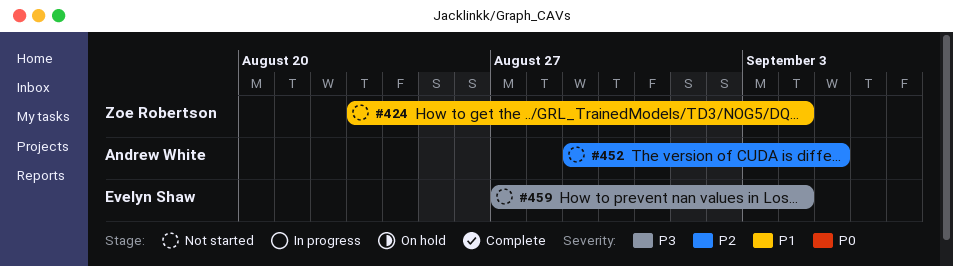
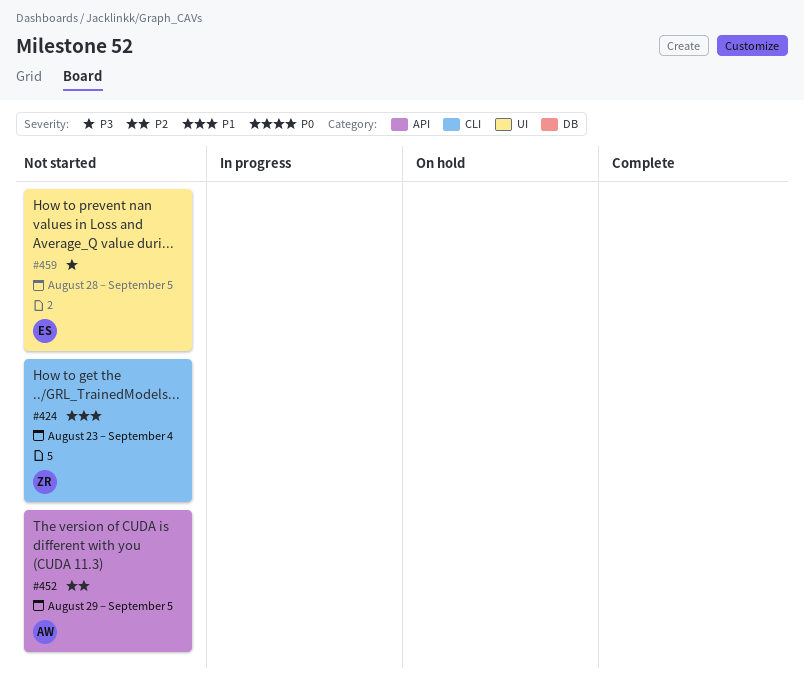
#459, start: Aug 27 -> Aug 28
#459, due: Sep 4 -> Sep 5

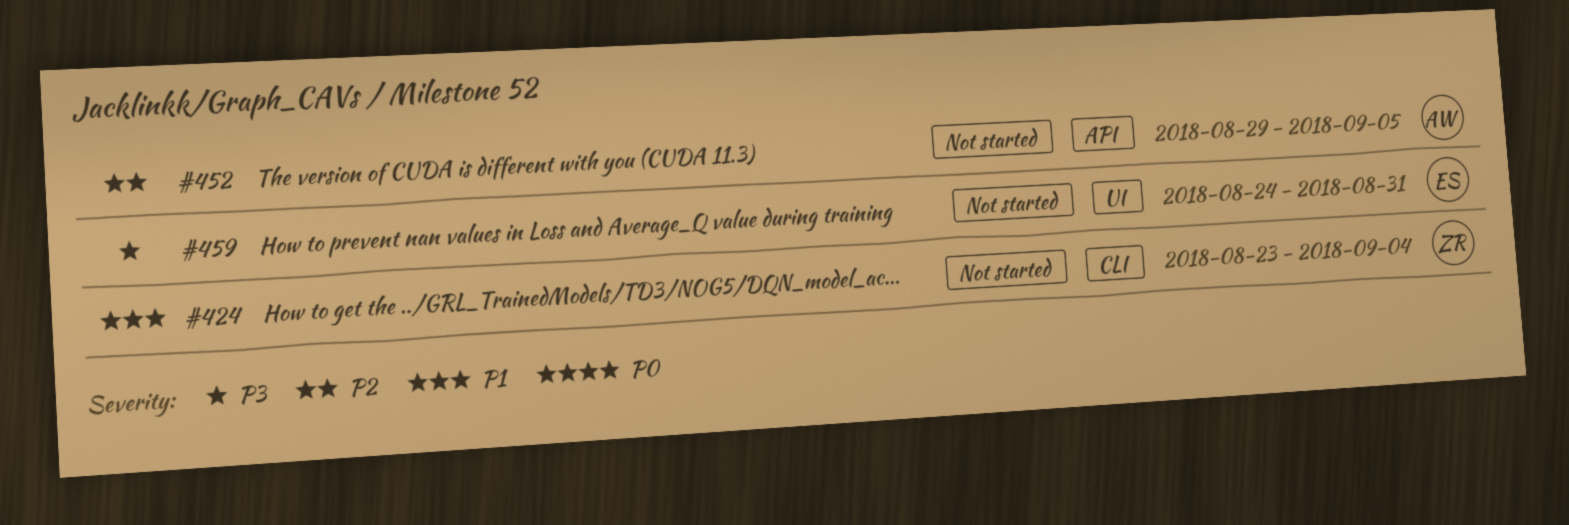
#459, start: Aug 28 -> Aug 24
#459, due: Sep 5 -> Aug 31

